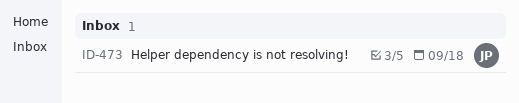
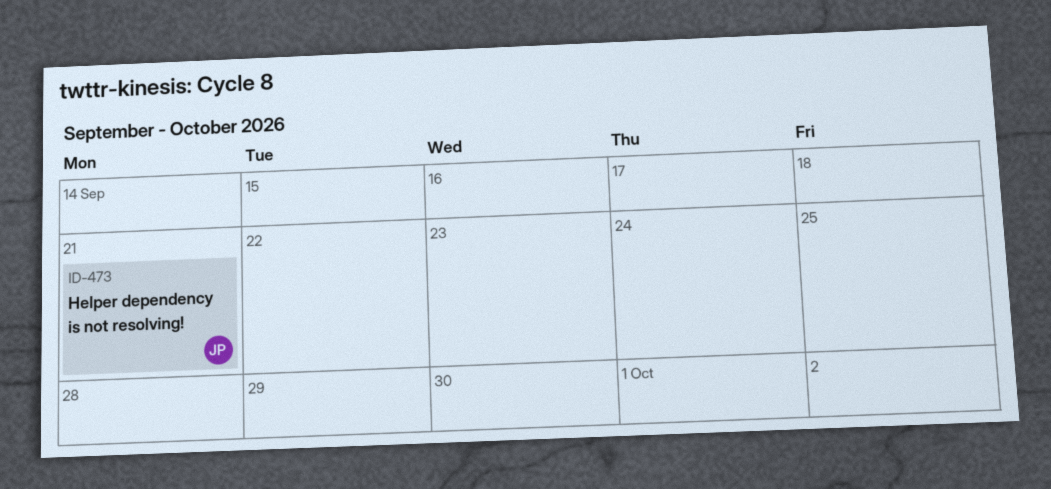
ID-473, due: Sep 18 -> Sep 21

